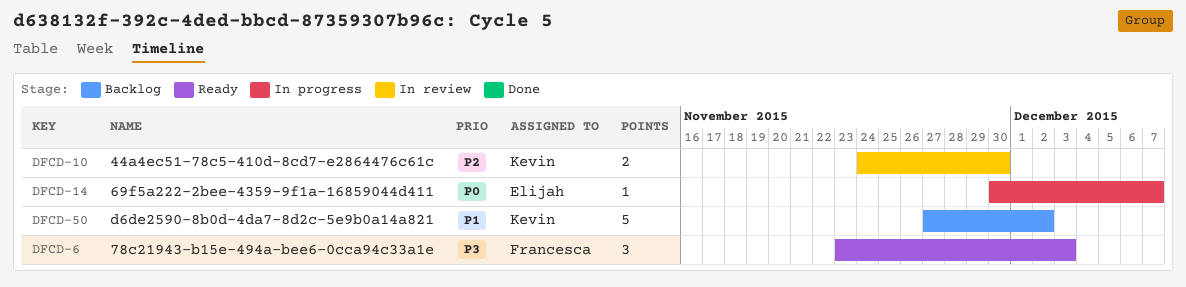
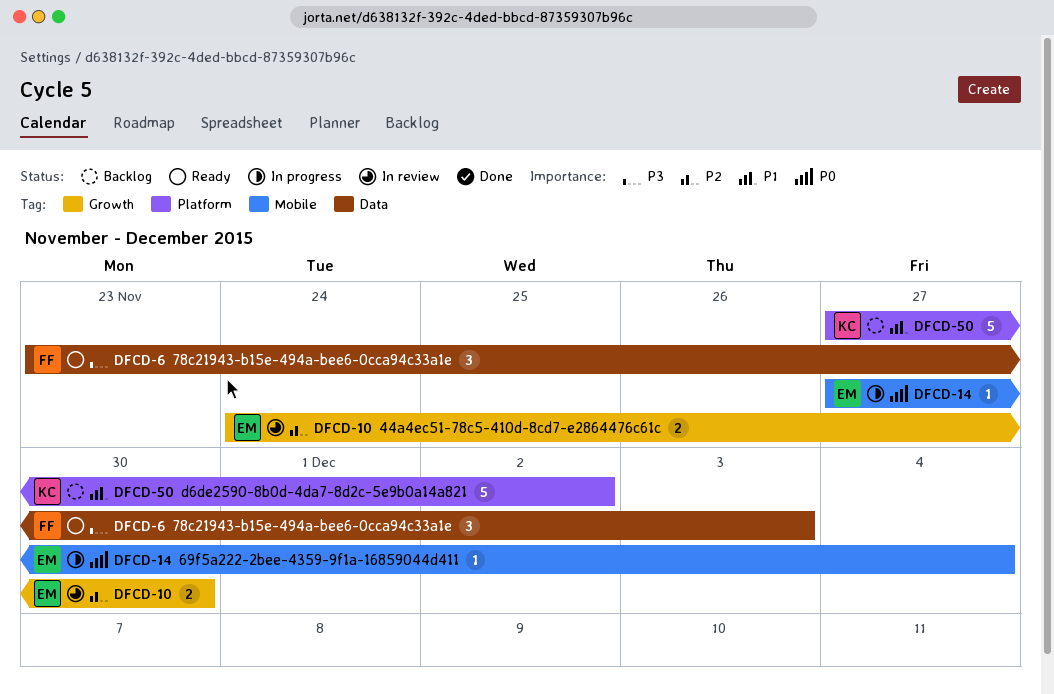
DFCD-10, owner: Kevin -> Elijah
DFCD-14, start: Nov 30 -> Nov 27
DFCD-14, due: Dec 7 -> Dec 4

